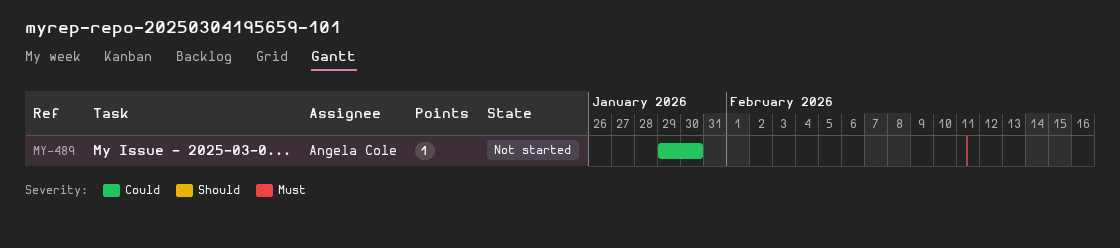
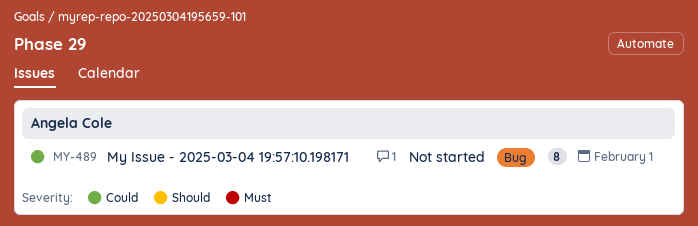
MY-489, estimate: 1 -> 8
MY-489, due: Jan 30 -> Feb 1

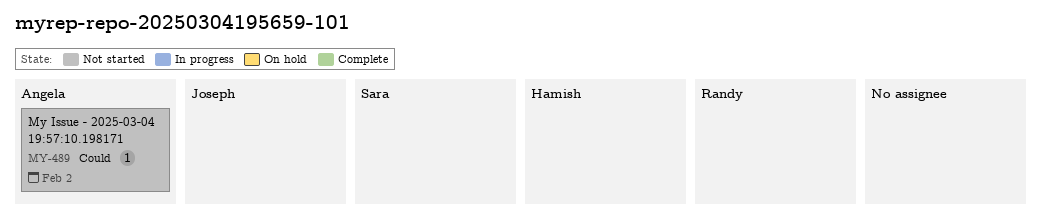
MY-489, estimate: 8 -> 1
MY-489, due: Feb 1 -> Feb 2

